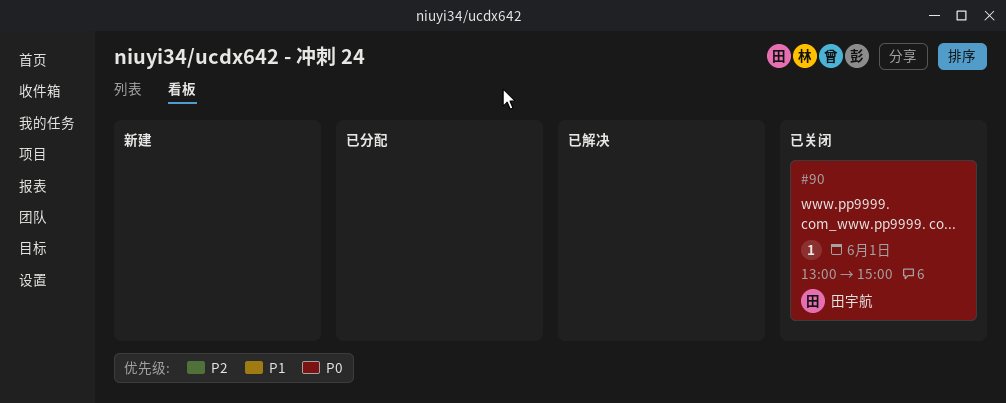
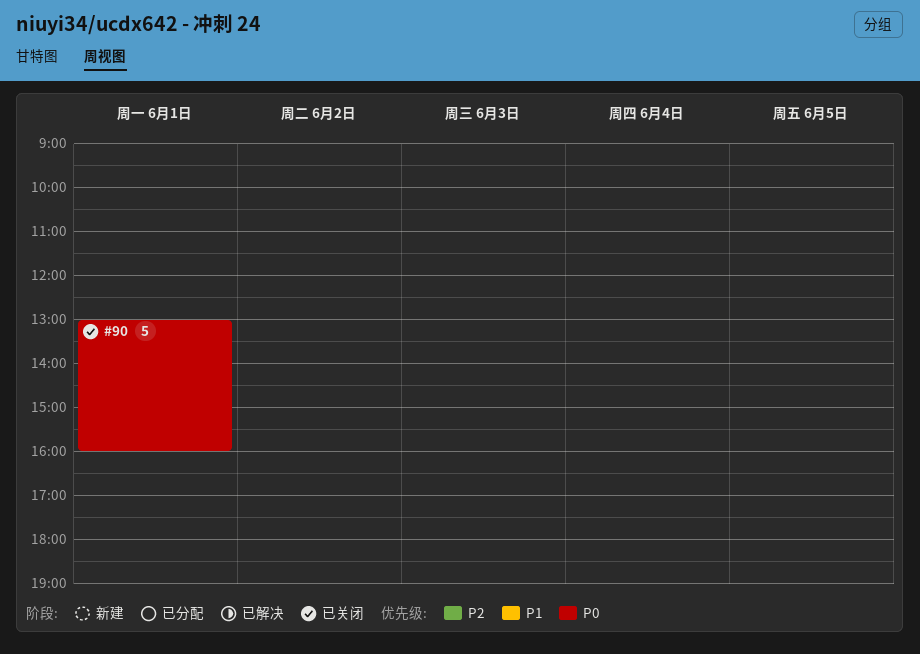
#90, estimate: 1 -> 5
#90, ends: 15:00 -> 16:00

